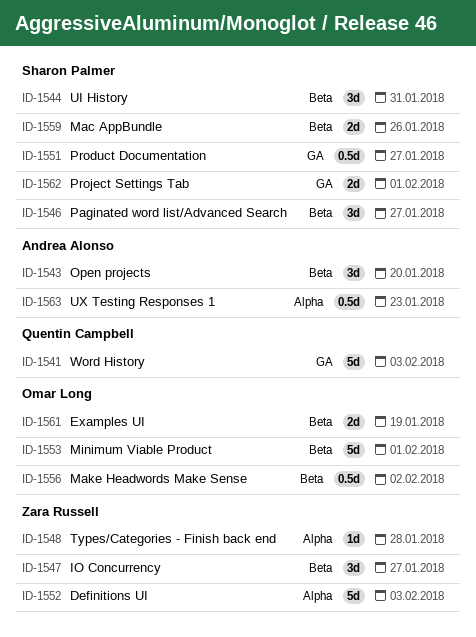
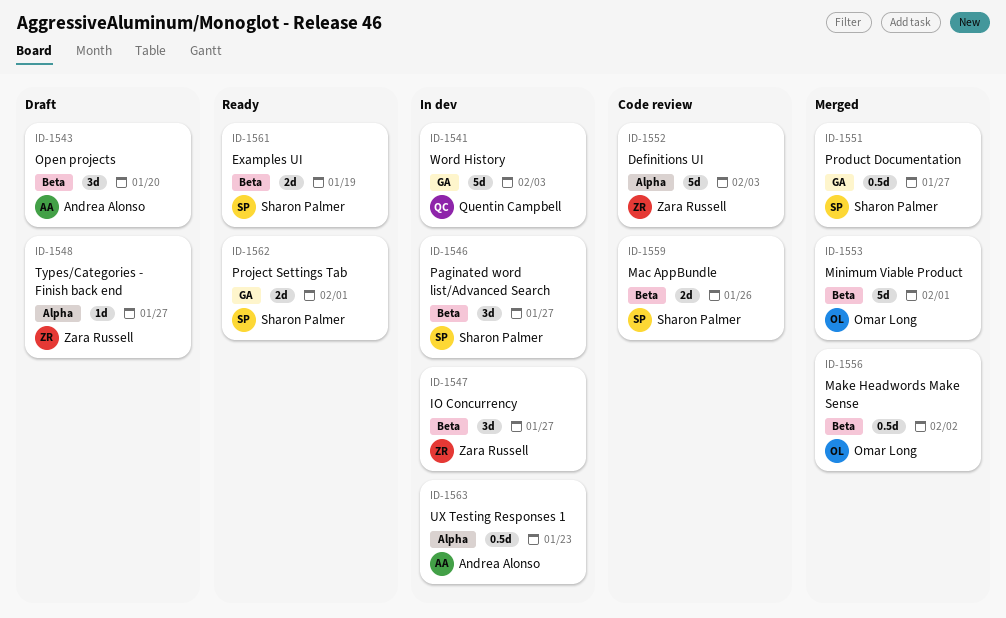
ID-1544: present -> none
ID-1548, due: Jan 28 -> Jan 27
ID-1561, owner: Omar Long -> Sharon Palmer

